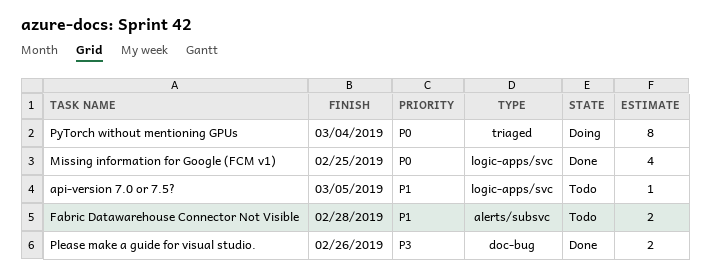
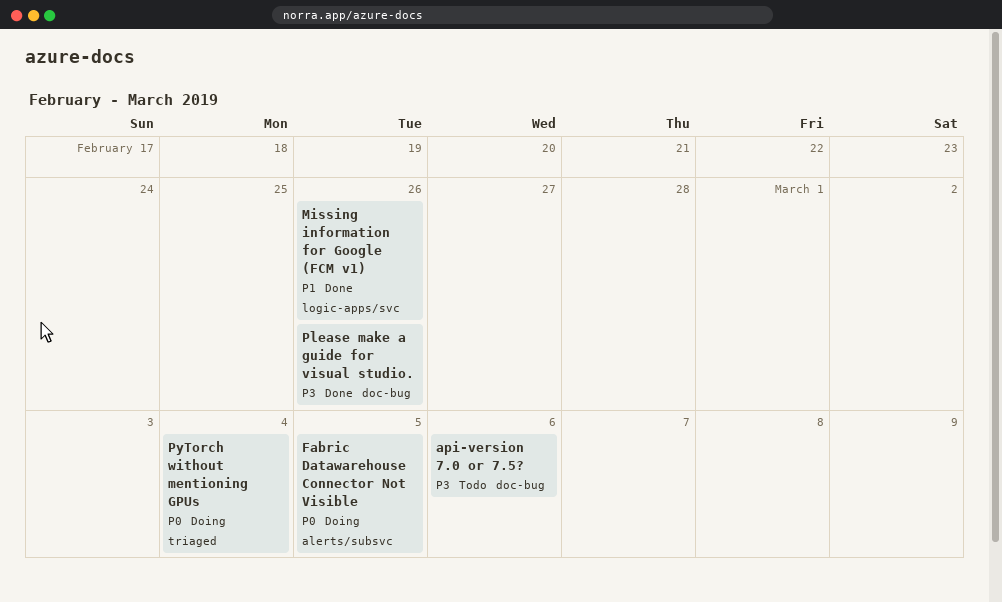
api-version 7.0 or 7.5?, priority: P1 -> P3
api-version 7.0 or 7.5?, label: logic-apps/svc -> doc-bug
api-version 7.0 or 7.5?, due: Mar 5 -> Mar 6
Fabric Datawarehouse Connector Not Visible, status: Todo -> Doing
Fabric Datawarehouse Connector Not Visible, priority: P1 -> P0
Fabric Datawarehouse Connector Not Visible, due: Feb 28 -> Mar 5
Missing information for Google (FCM v1), priority: P0 -> P1
Missing information for Google (FCM v1), due: Feb 25 -> Feb 26

